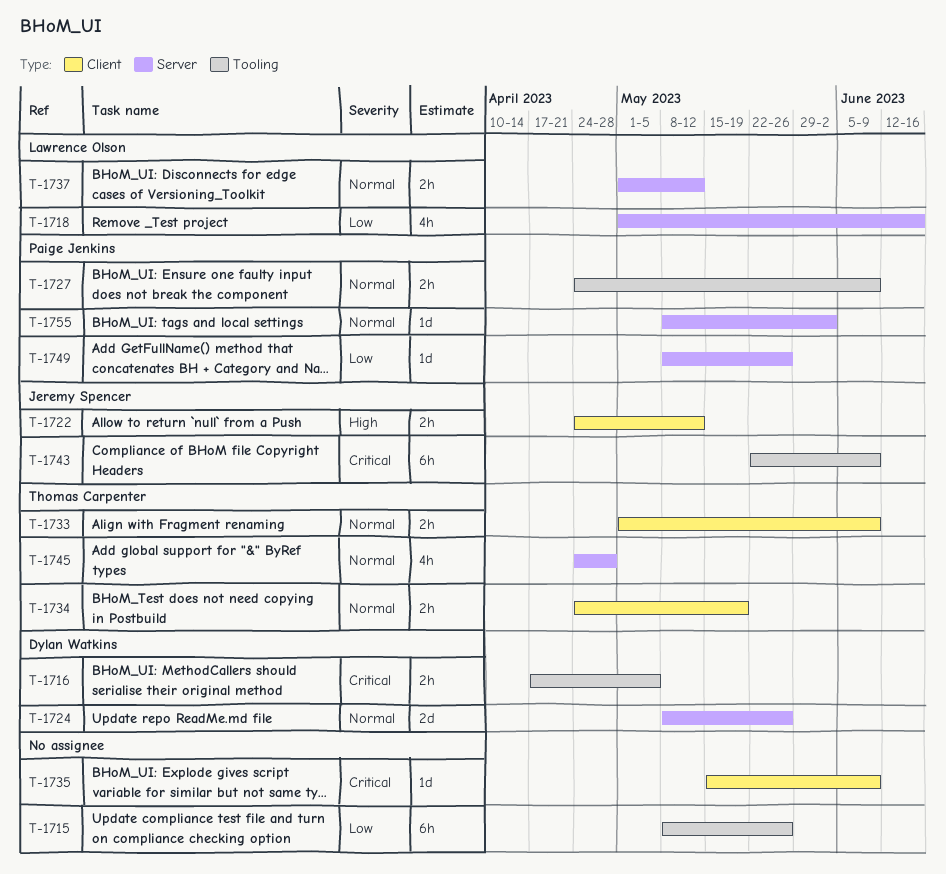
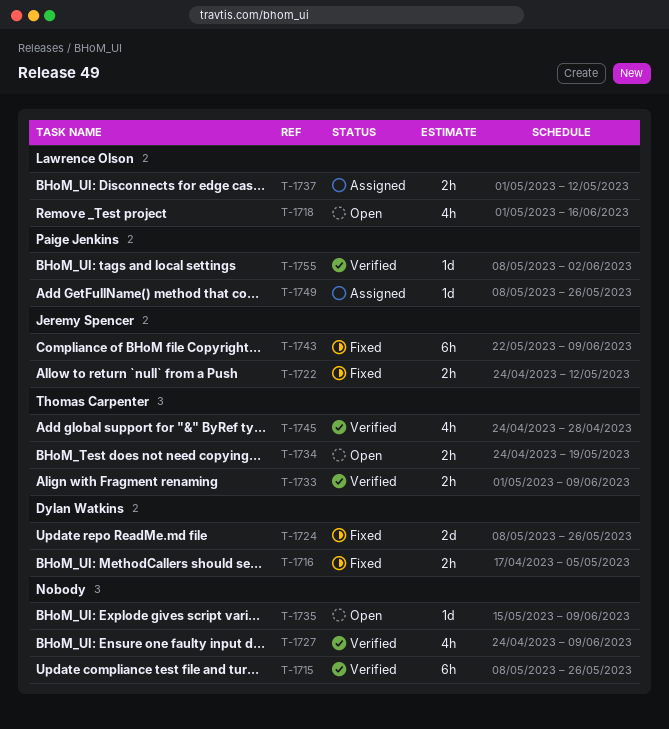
T-1727, owner: Paige Jenkins -> none
T-1727, estimate: 2h -> 4h

